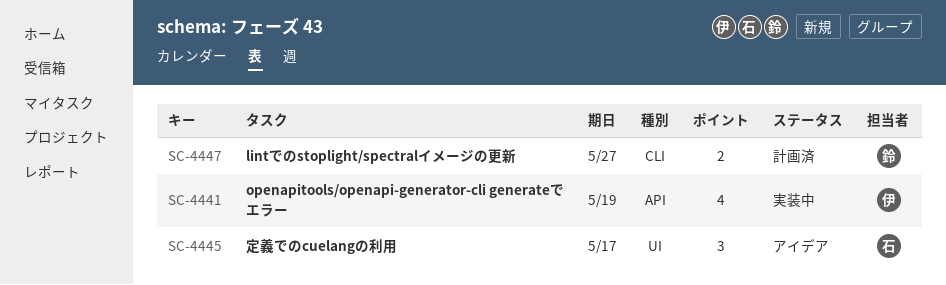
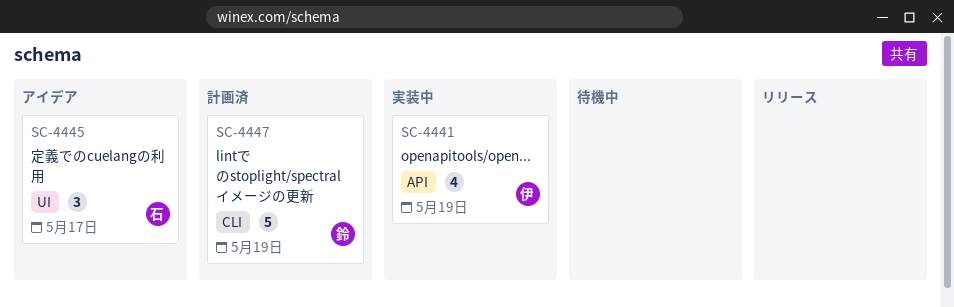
SC-4447, estimate: 2 -> 5
SC-4447, due: May 27 -> May 19

